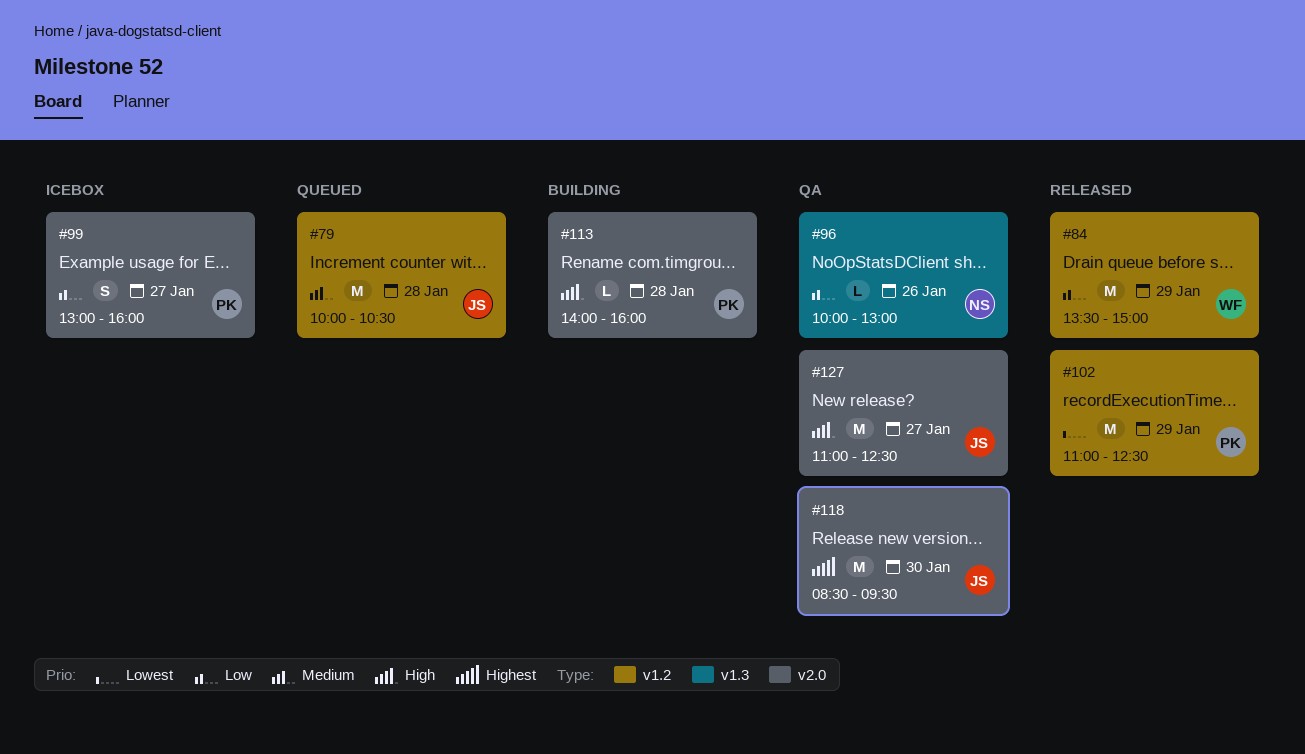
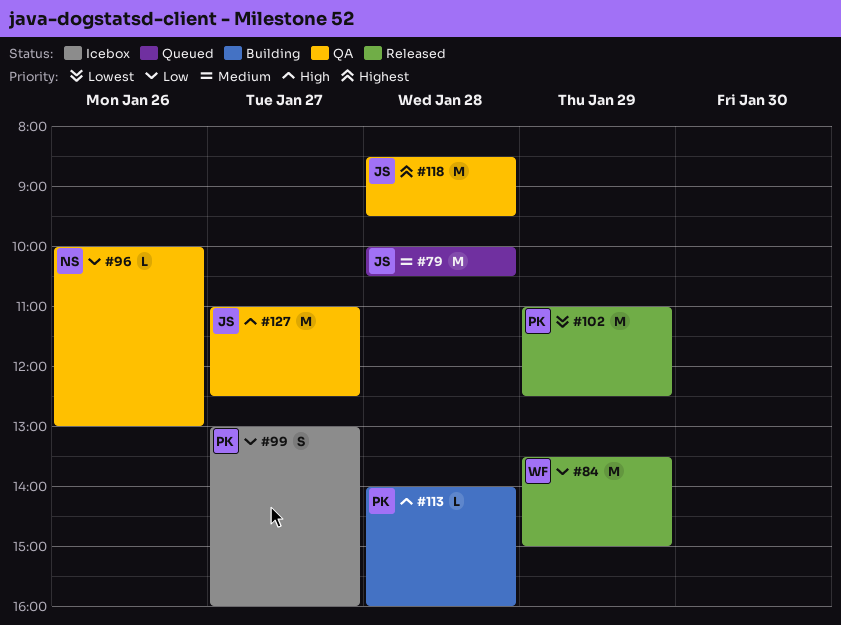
#118, day: Jan 30 -> Jan 28

